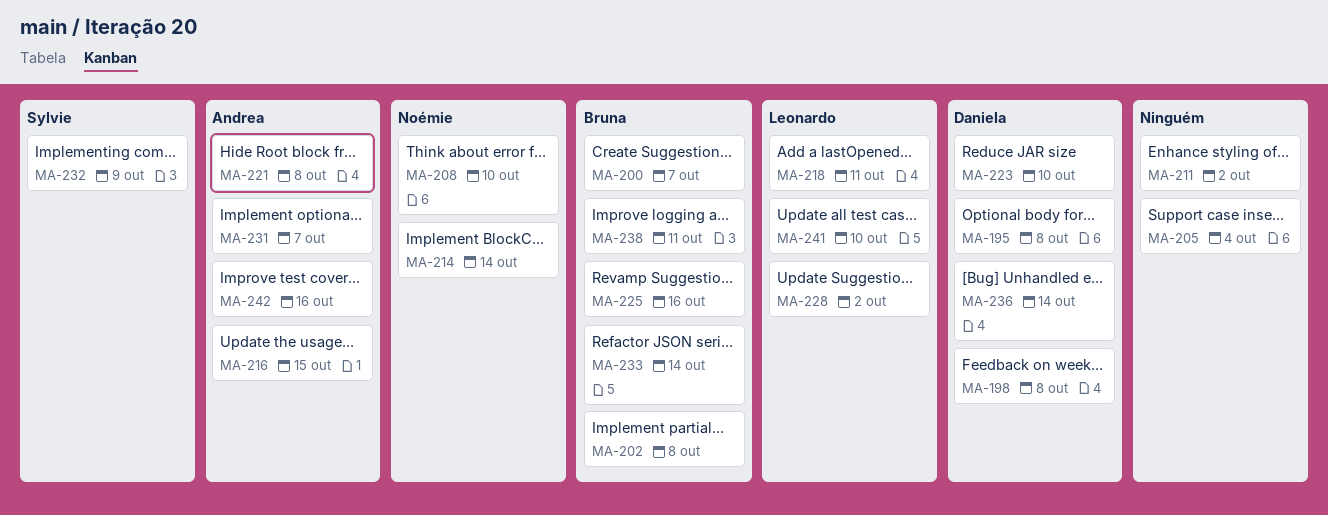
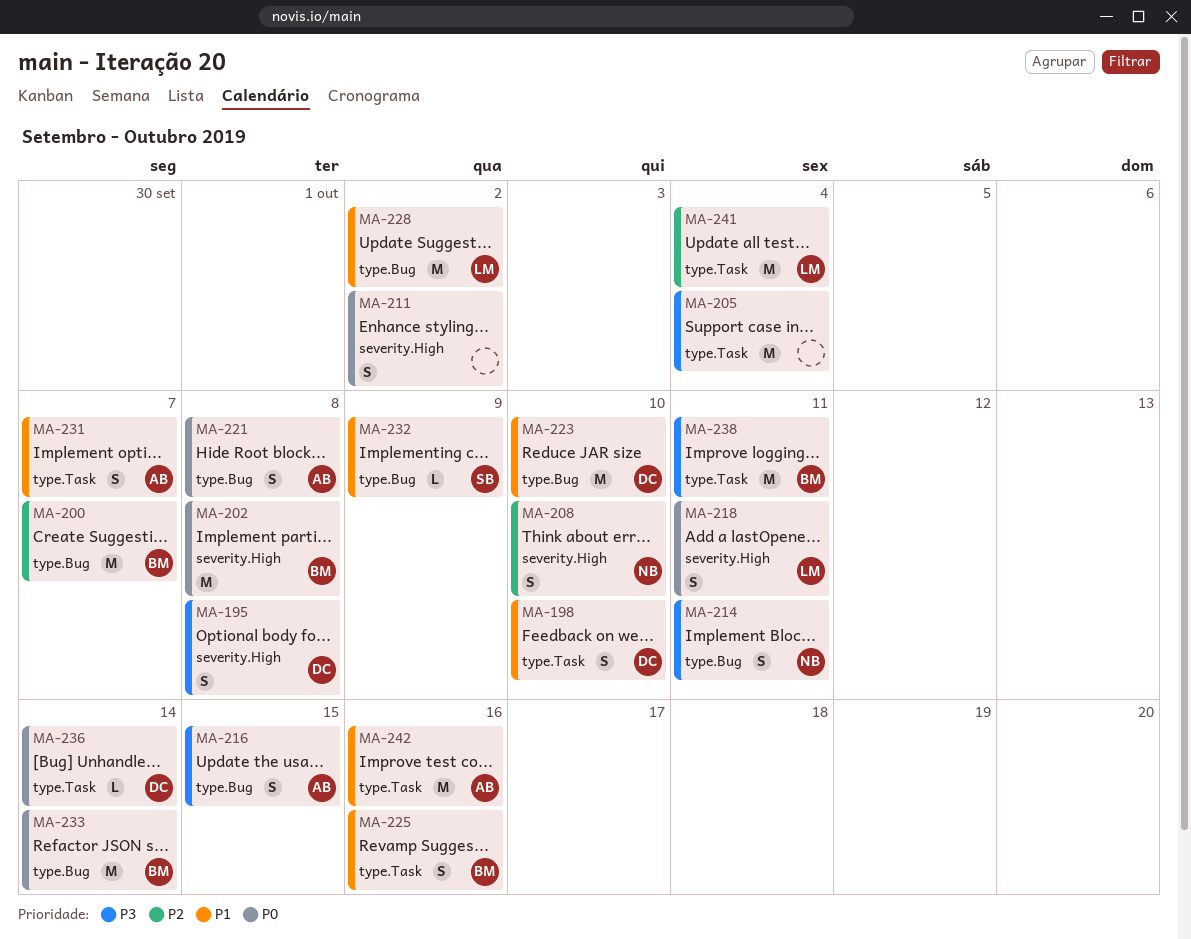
MA-198, due: Oct 8 -> Oct 10
MA-214, due: Oct 14 -> Oct 11
MA-241, due: Oct 10 -> Oct 4

